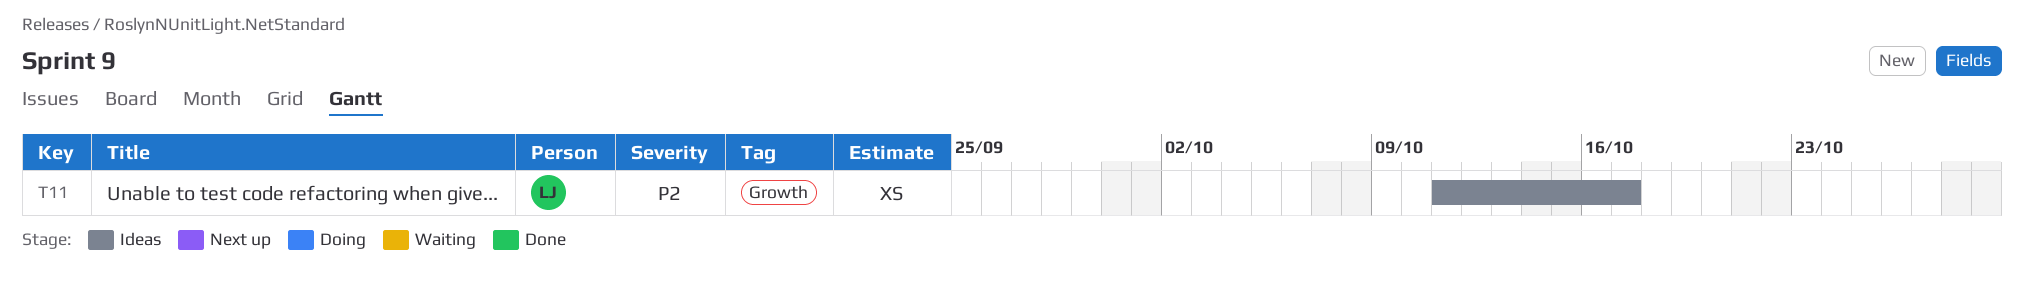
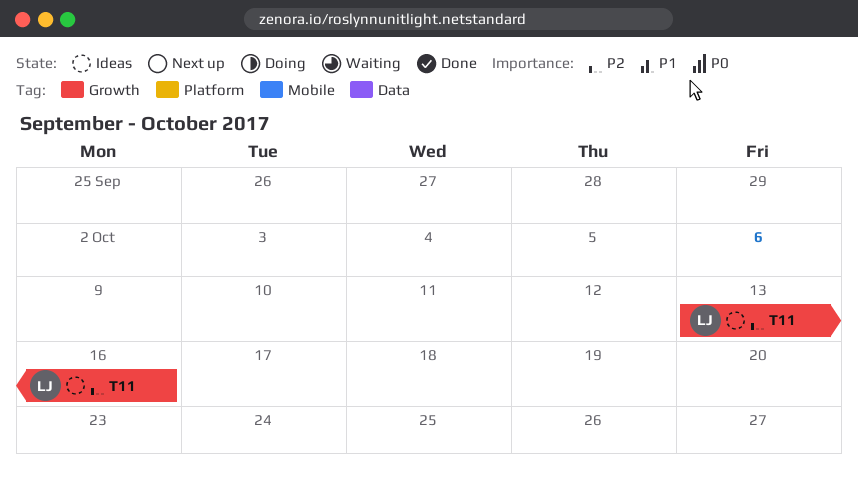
T11, start: Oct 11 -> Oct 13
T11, due: Oct 17 -> Oct 16

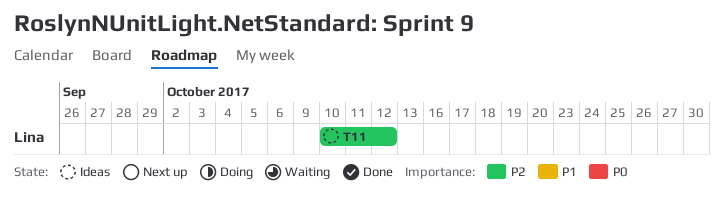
T11, start: Oct 13 -> Oct 10
T11, due: Oct 16 -> Oct 12

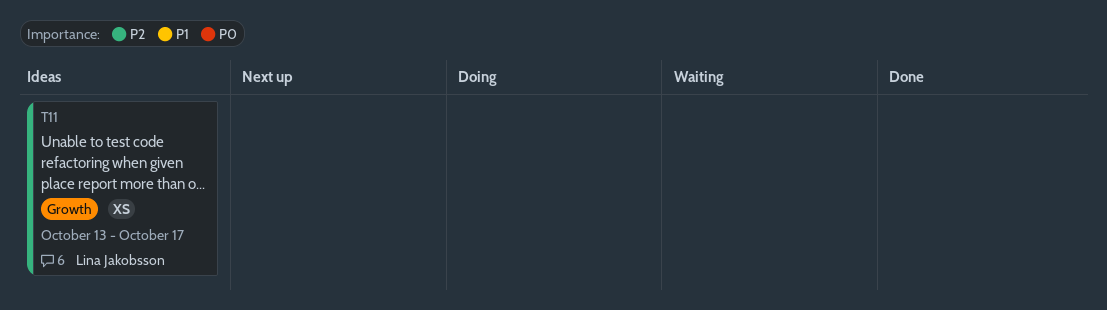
T11, start: Oct 10 -> Oct 13
T11, due: Oct 12 -> Oct 17

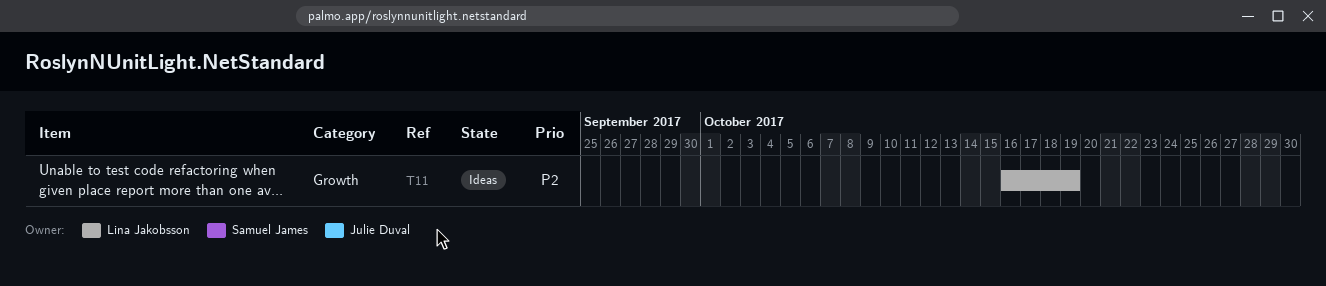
T11, start: Oct 13 -> Oct 16
T11, due: Oct 17 -> Oct 19

